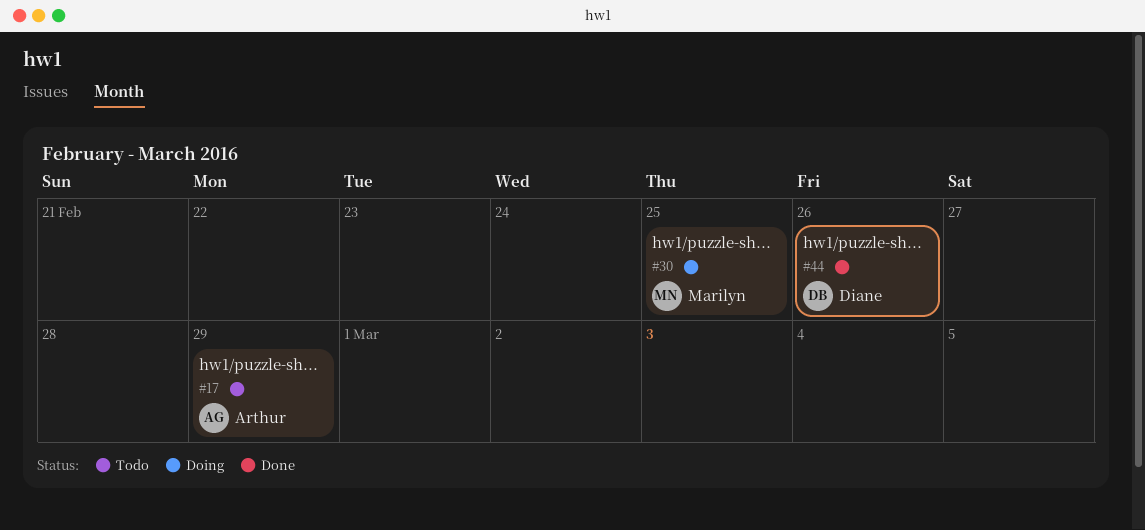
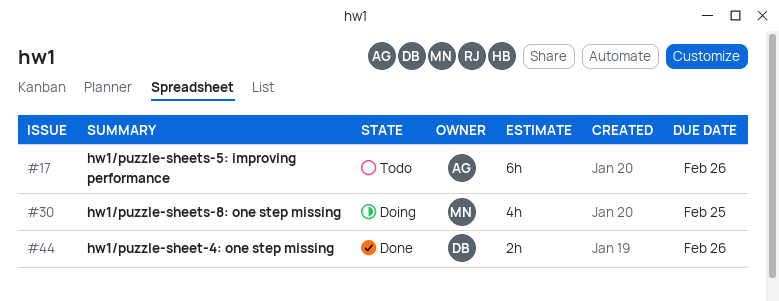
#17, due: Feb 29 -> Feb 26

